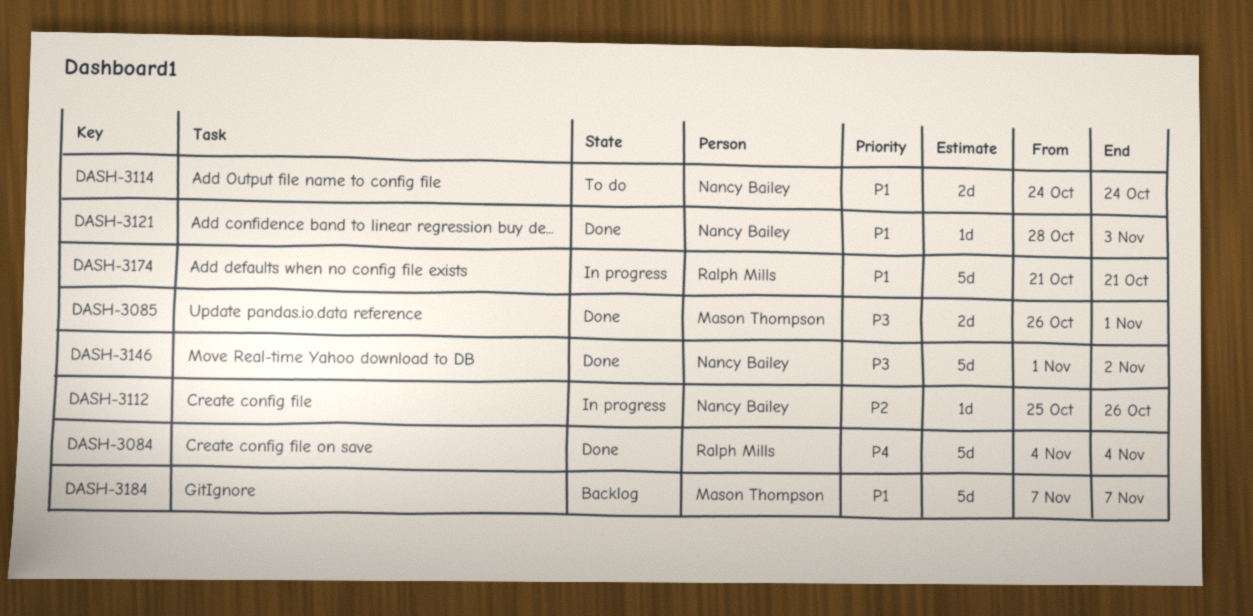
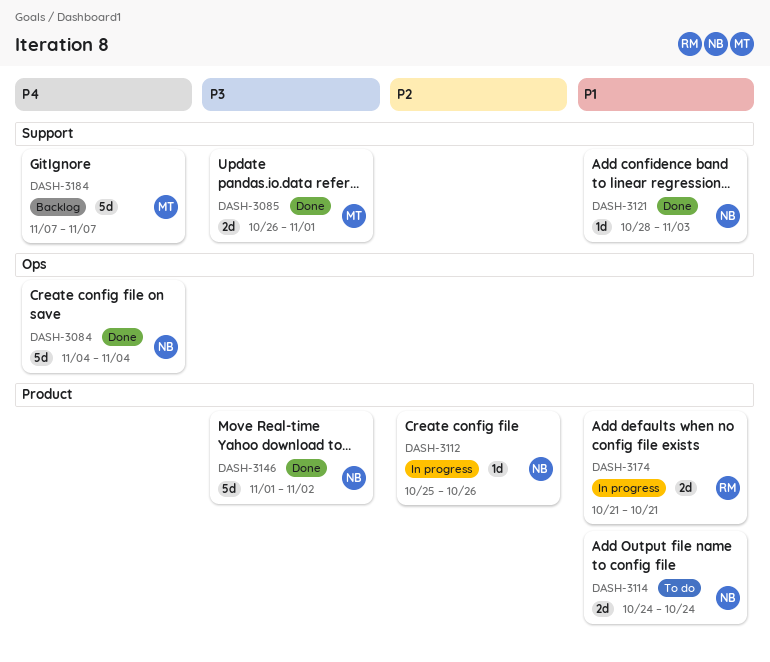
DASH-3084, owner: Ralph Mills -> Nancy Bailey
DASH-3174, estimate: 5d -> 2d
DASH-3184, priority: P1 -> P4

